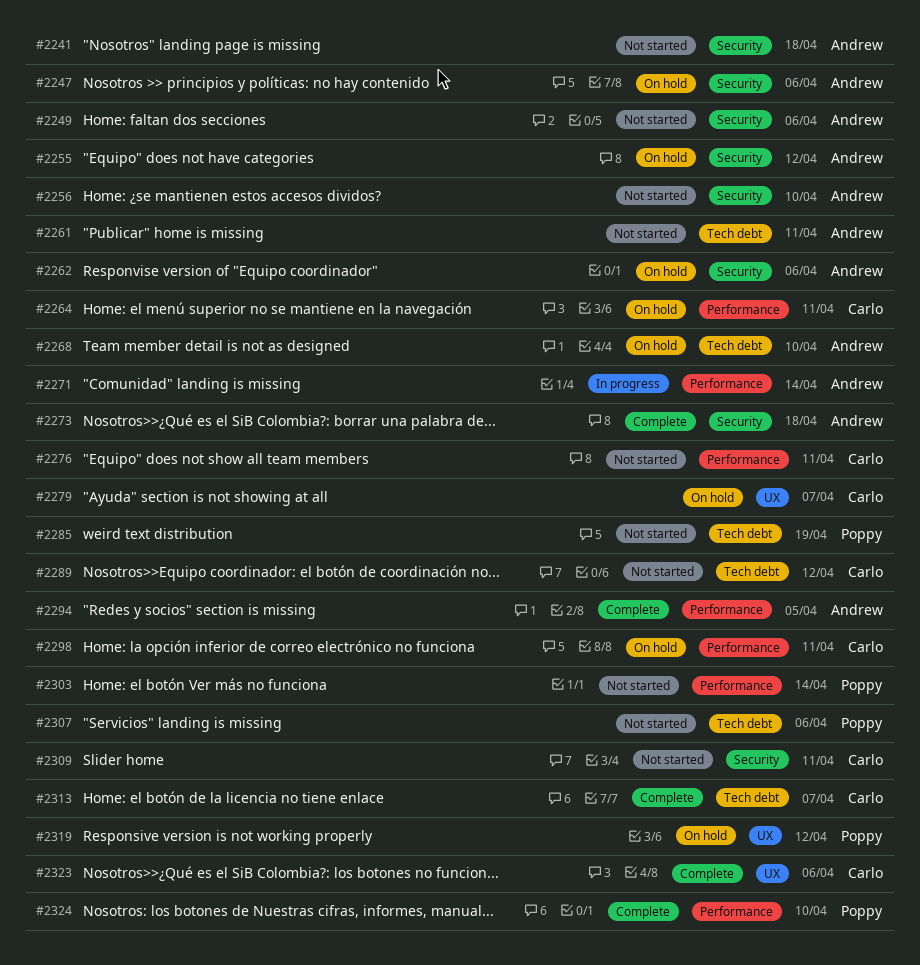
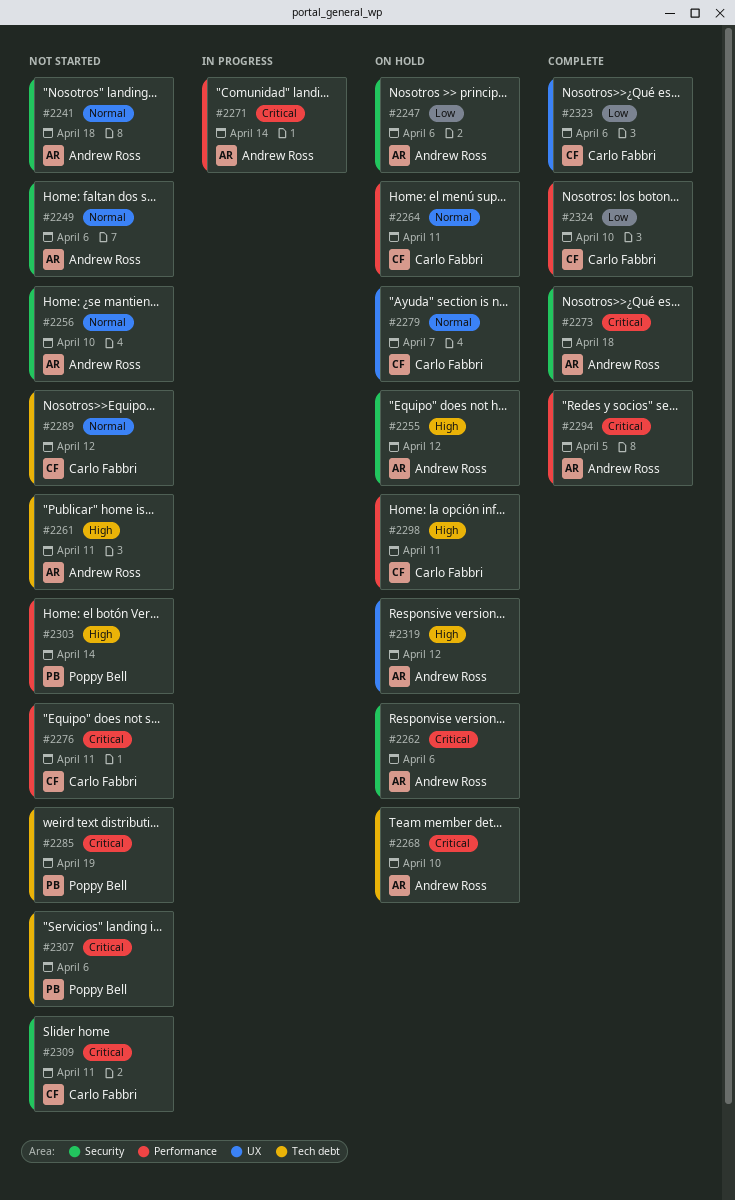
#2313: present -> none
#2319, owner: Poppy Bell -> Andrew Ross
#2324, owner: Poppy Bell -> Carlo Fabbri

